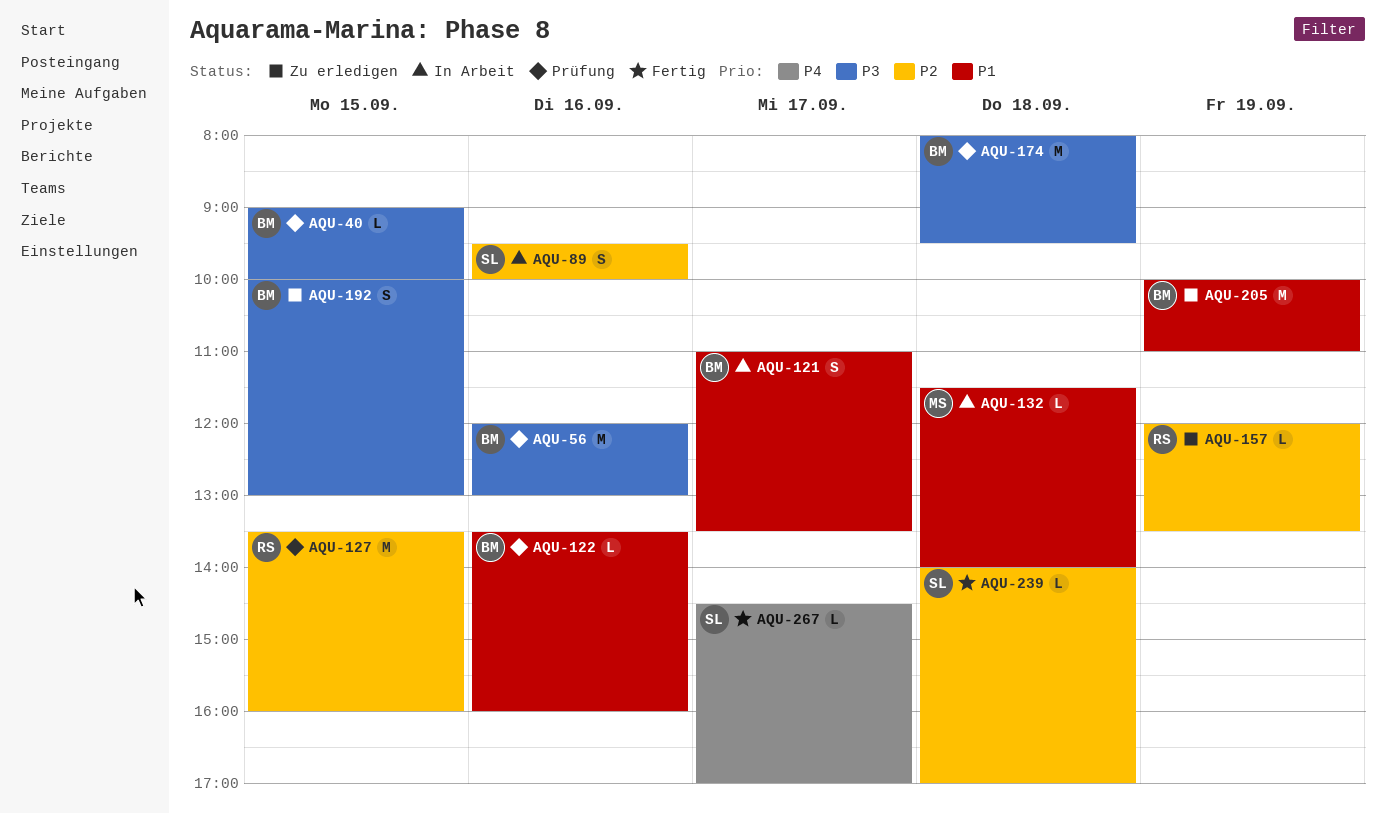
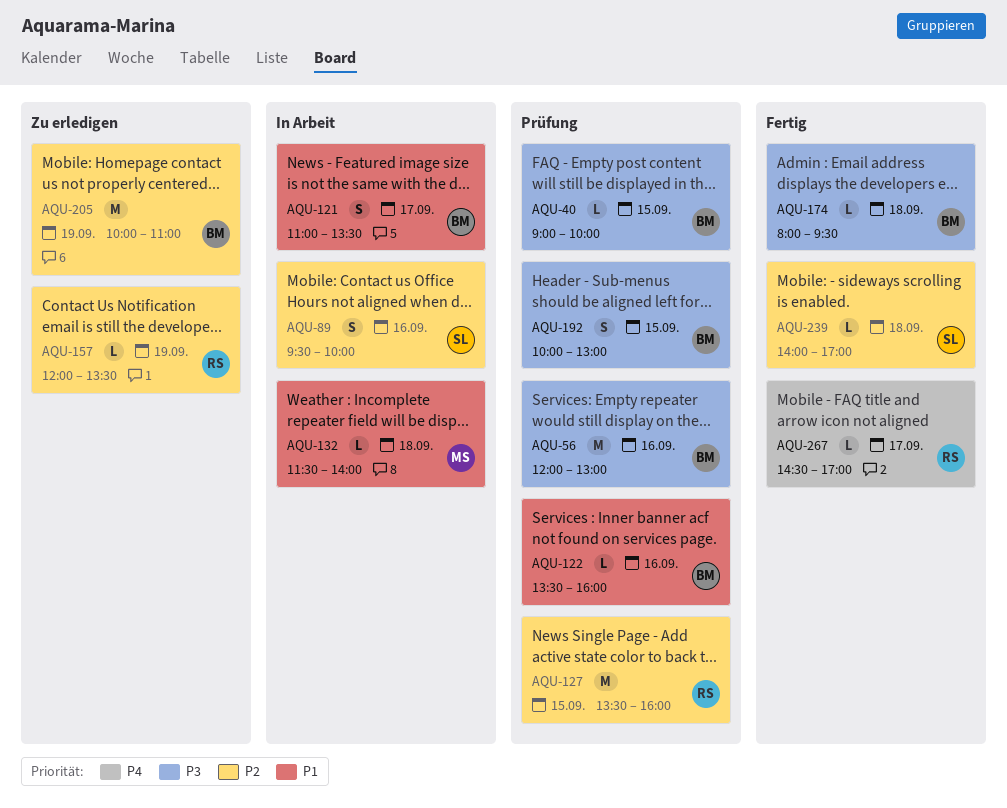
AQU-174, status: Prüfung -> Fertig
AQU-174, estimate: M -> L
AQU-192, status: Zu erledigen -> Prüfung
AQU-205, priority: P1 -> P2
AQU-267, owner: SL -> RS

